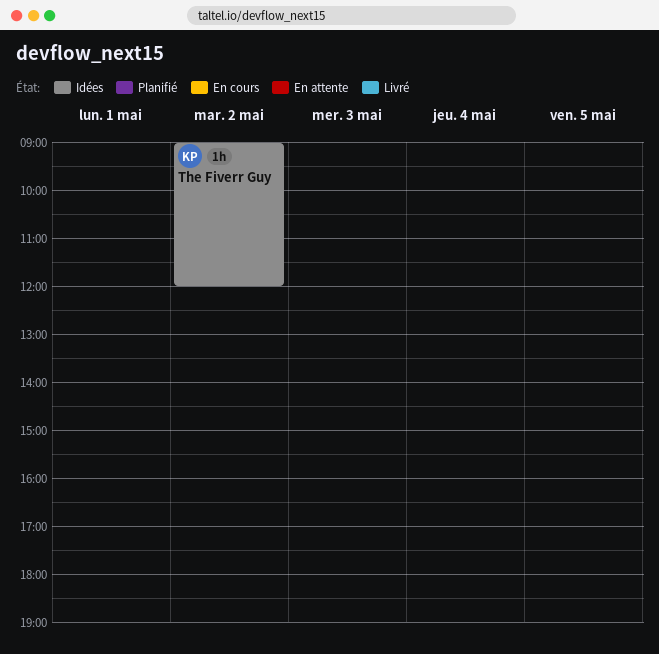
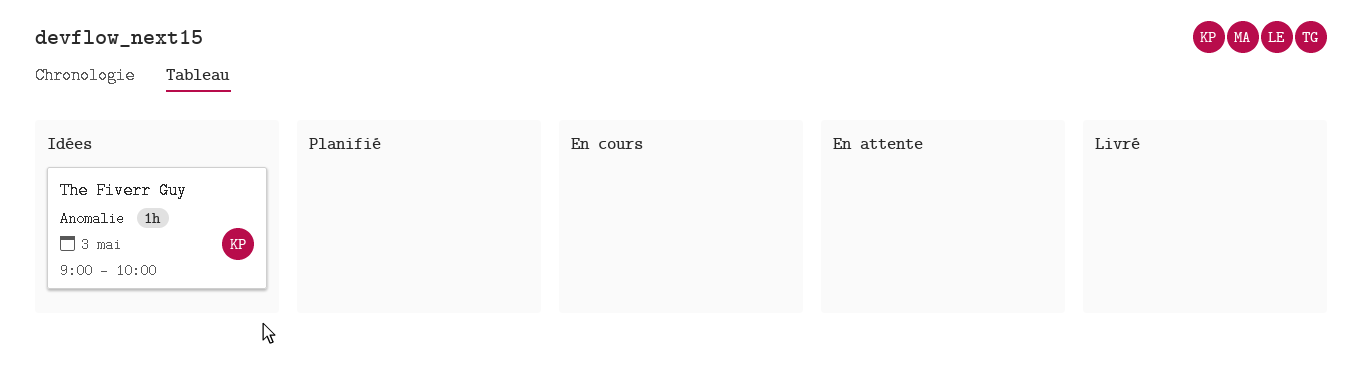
The Fiverr Guy, day: May 2 -> May 3
The Fiverr Guy, ends: 12:00 -> 10:00

